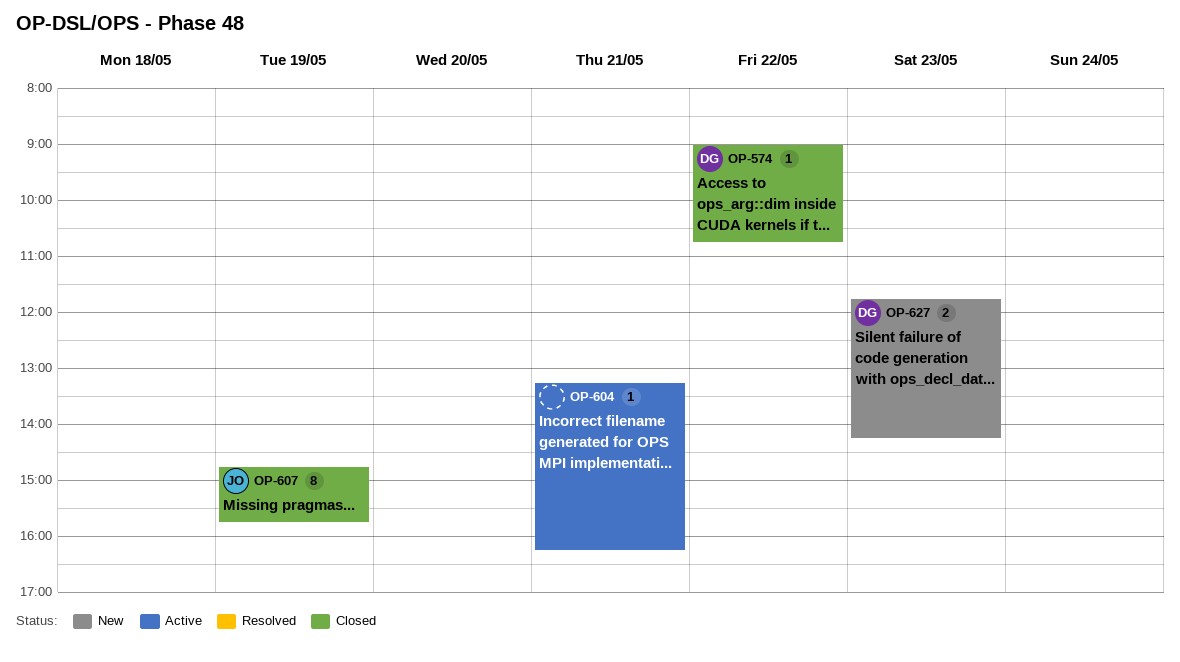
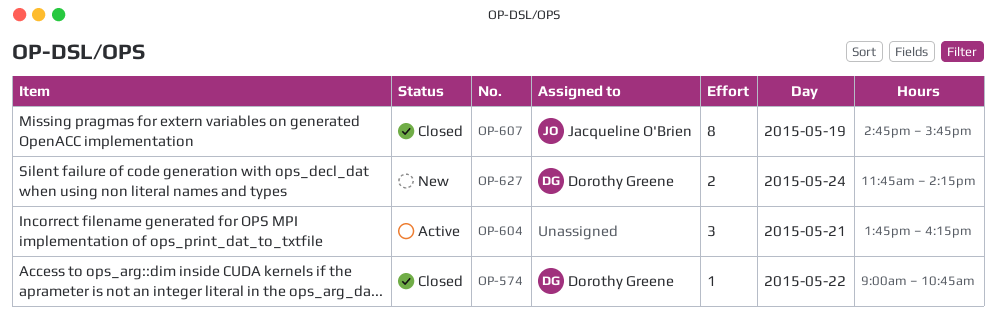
OP-604, estimate: 1 -> 3
OP-604, begins: 13:15 -> 13:45
OP-627, day: May 23 -> May 24

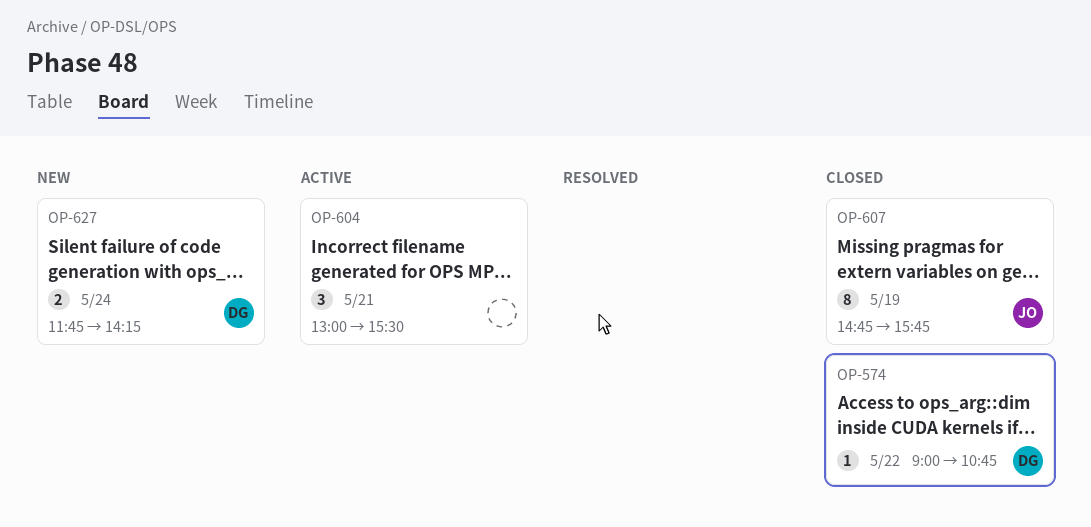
OP-604, begins: 13:45 -> 13:00
OP-604, ends: 16:15 -> 15:30

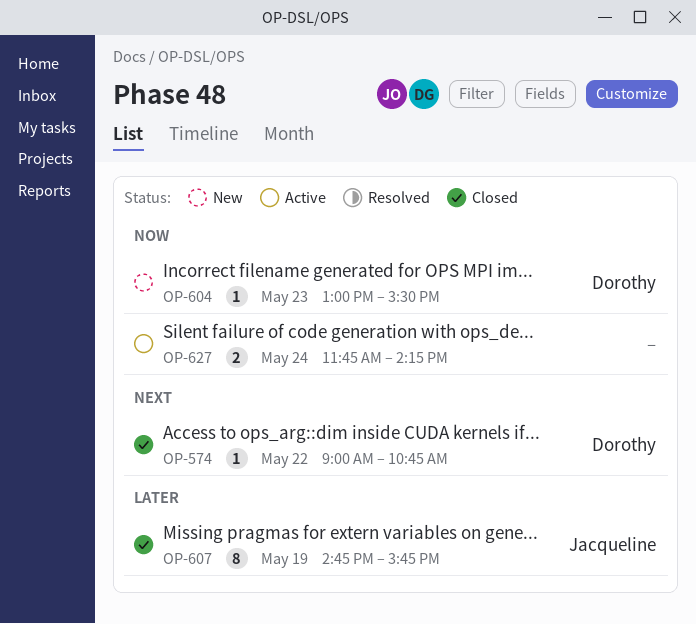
OP-604, status: Active -> New
OP-604, owner: none -> Dorothy
OP-604, estimate: 3 -> 1
OP-604, day: May 21 -> May 23
OP-627, status: New -> Active
OP-627, owner: Dorothy -> none

